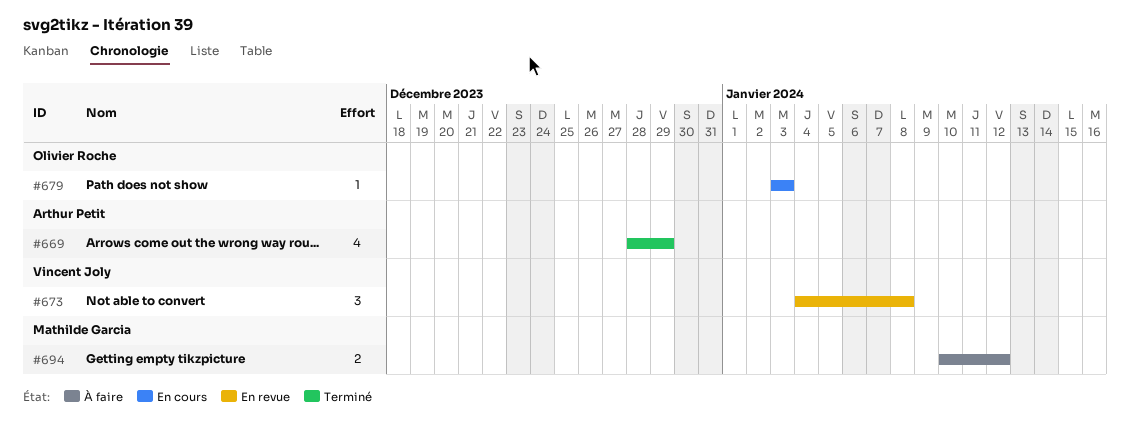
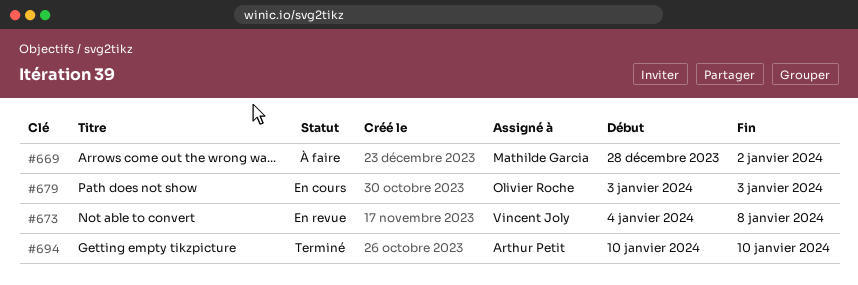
#669, status: Terminé -> À faire
#669, owner: Arthur Petit -> Mathilde Garcia
#669, due: Dec 29 -> Jan 2
#694, status: À faire -> Terminé
#694, owner: Mathilde Garcia -> Arthur Petit
#694, due: Jan 12 -> Jan 10

